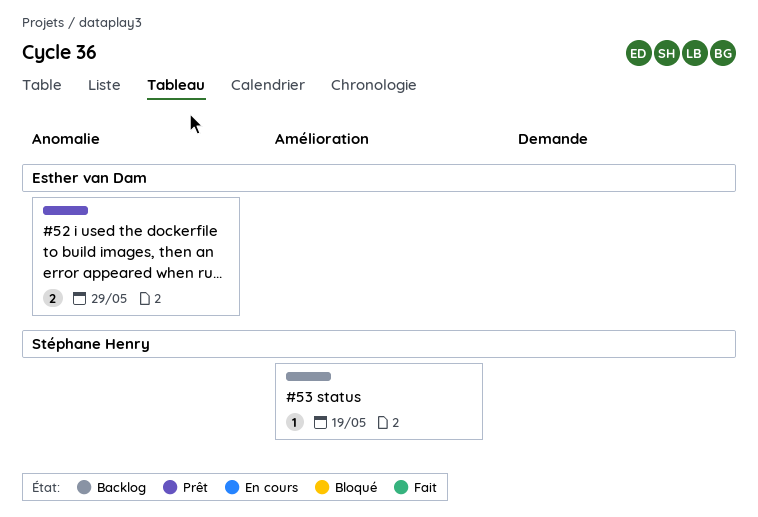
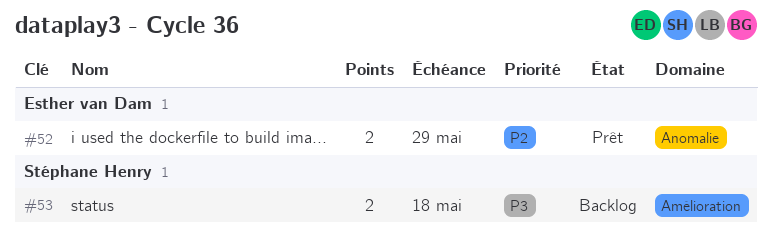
#53, estimate: 1 -> 2
#53, due: May 19 -> May 18

